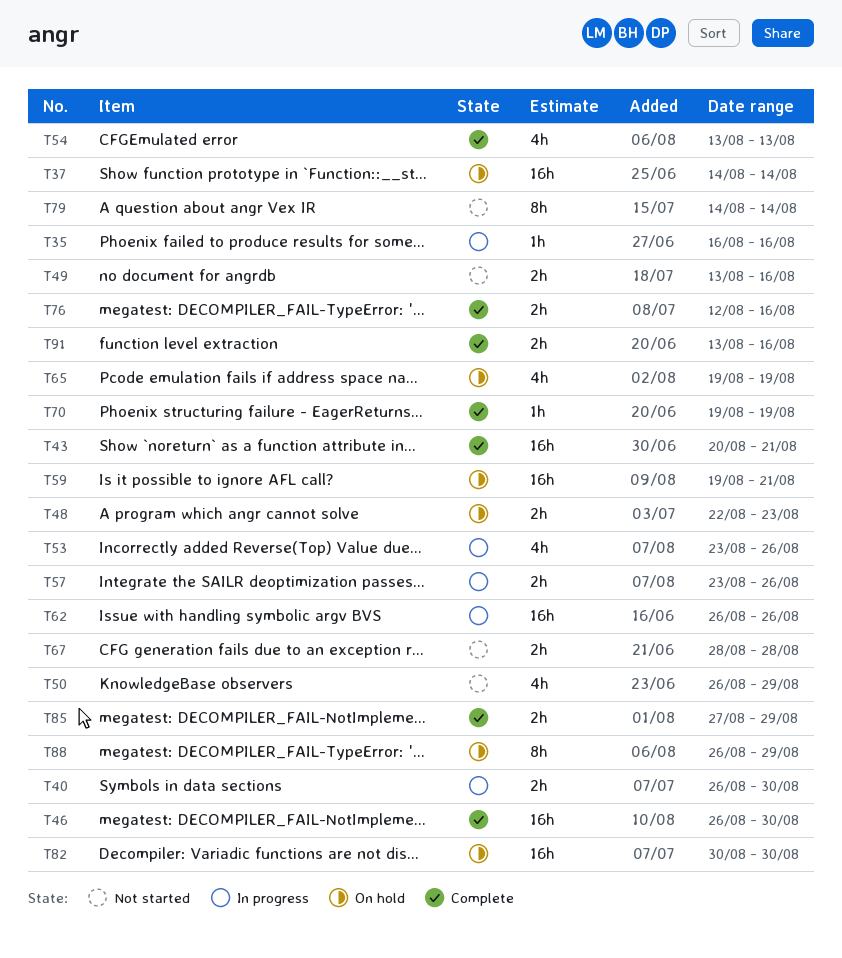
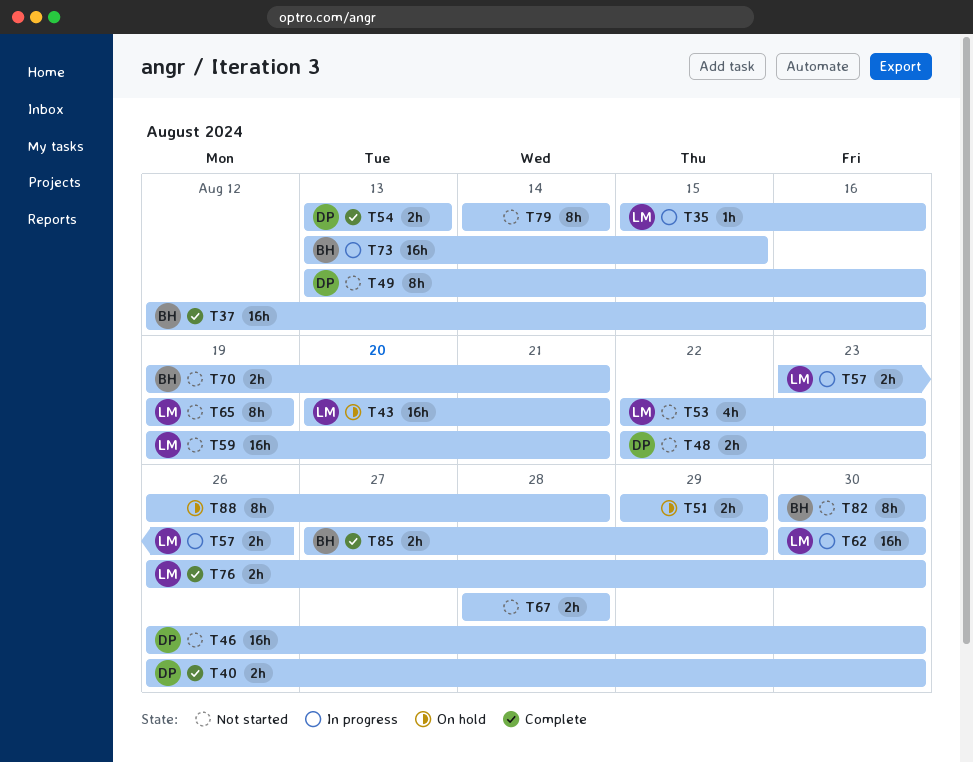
T35, start: Aug 16 -> Aug 15
T37, status: On hold -> Complete
T37, start: Aug 14 -> Aug 12
T37, due: Aug 14 -> Aug 16
T40, status: In progress -> Complete
T43, status: Complete -> On hold
T46, status: Complete -> Not started
T48, status: On hold -> Not started
T49, estimate: 2h -> 8h
T50: present -> none
T51: none -> present
T53, status: In progress -> Not started
T53, start: Aug 23 -> Aug 22
T53, due: Aug 26 -> Aug 23
T54, estimate: 4h -> 2h
T59, status: On hold -> Not started
T62, start: Aug 26 -> Aug 30
T62, due: Aug 26 -> Aug 30
T65, status: On hold -> Not started
T65, estimate: 4h -> 8h
T70, status: Complete -> Not started
T70, estimate: 1h -> 2h
T70, due: Aug 19 -> Aug 21
T73: none -> present
T76, start: Aug 12 -> Aug 26
T76, due: Aug 16 -> Aug 30
T82, status: On hold -> Not started
T82, estimate: 16h -> 8h
T88, due: Aug 29 -> Aug 28
T91: present -> none

